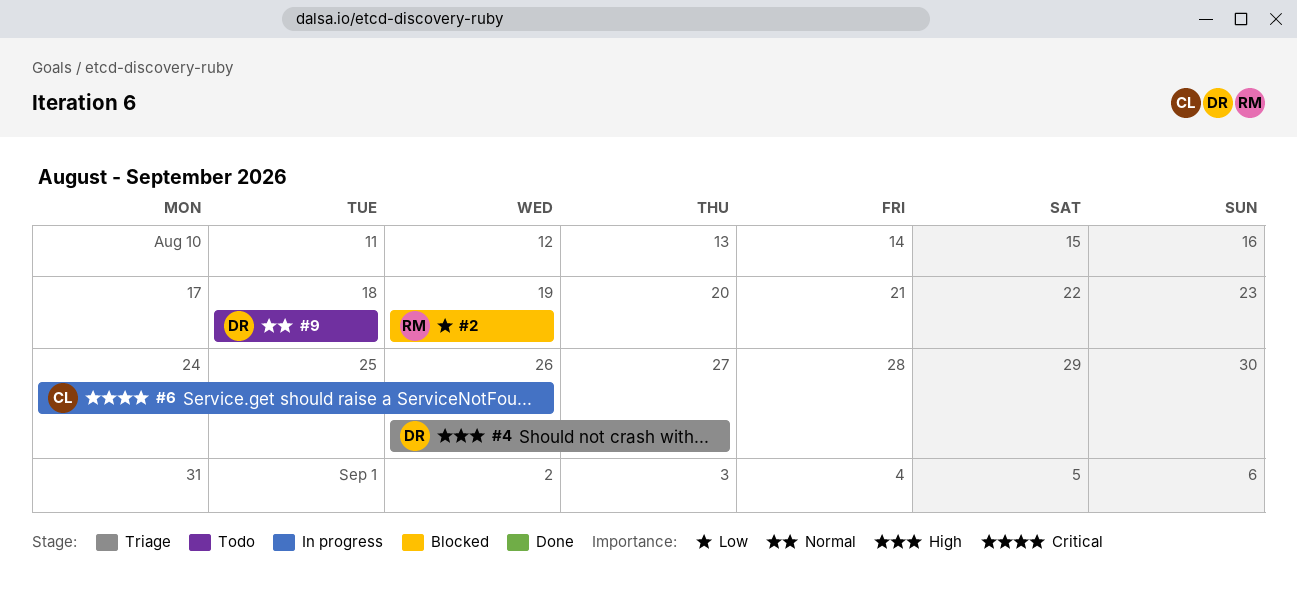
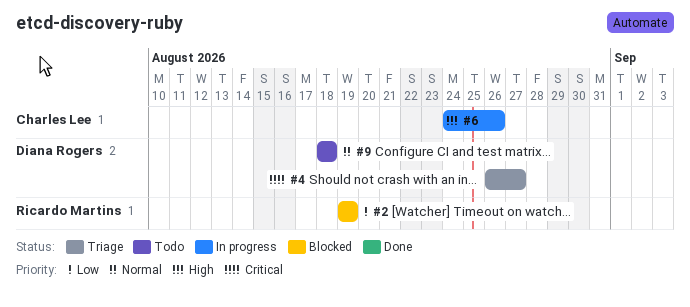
#4, priority: High -> Critical
#6, priority: Critical -> High

